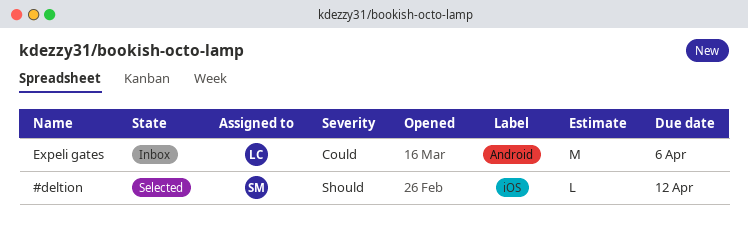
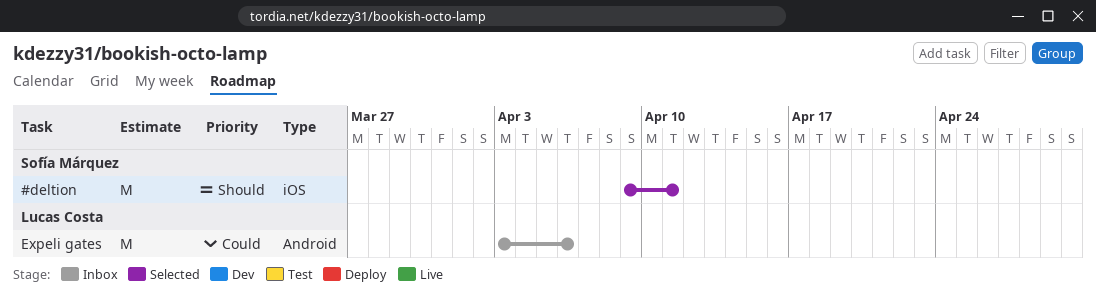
#deltion, estimate: L -> M
#deltion, due: Apr 12 -> Apr 11

